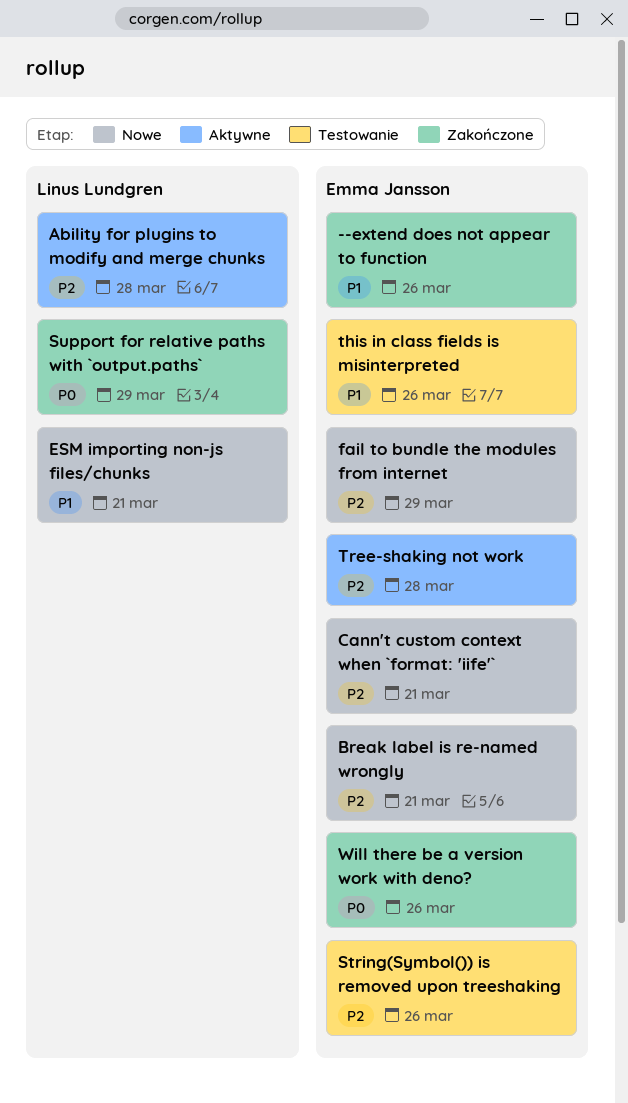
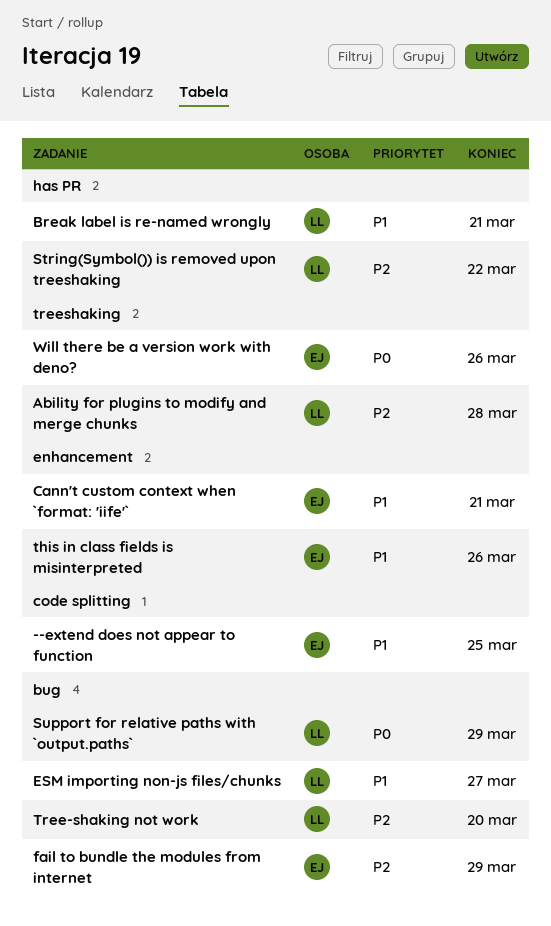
--extend does not appear to function, due: Mar 26 -> Mar 25
Break label is re-named wrongly, owner: Emma Jansson -> Linus Lundgren
Break label is re-named wrongly, priority: P2 -> P1
Cann't custom context when `format: 'iife'`, priority: P2 -> P1
ESM importing non-js files/chunks, due: Mar 21 -> Mar 27
String(Symbol()) is removed upon treeshaking, owner: Emma Jansson -> Linus Lundgren
String(Symbol()) is removed upon treeshaking, due: Mar 26 -> Mar 22
Tree-shaking not work, owner: Emma Jansson -> Linus Lundgren
Tree-shaking not work, due: Mar 28 -> Mar 20

